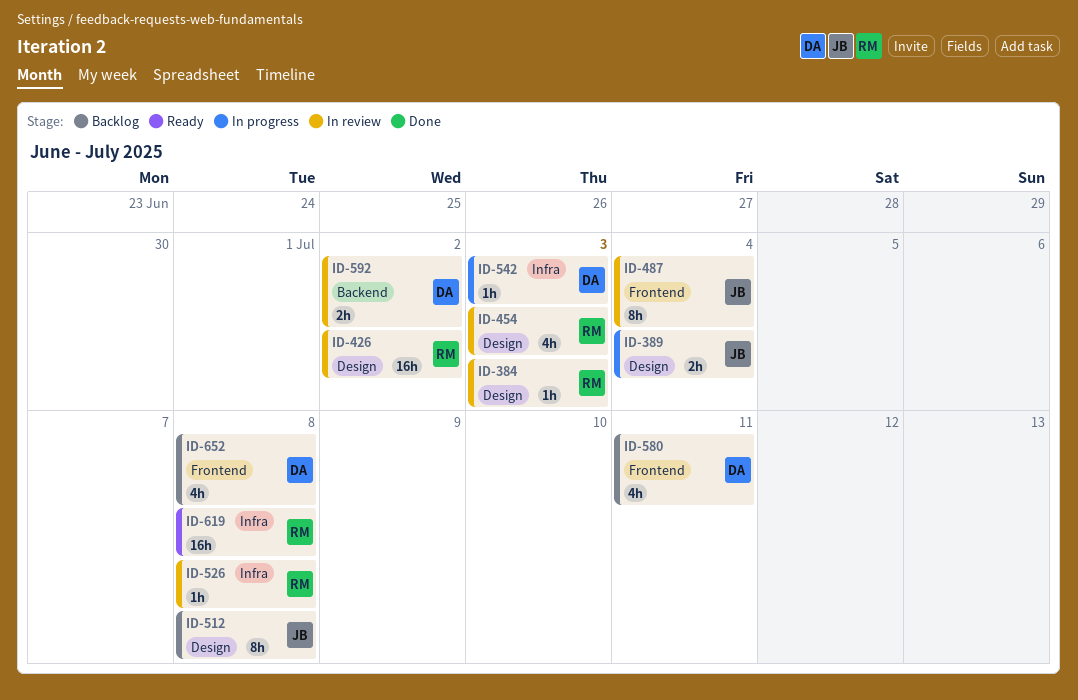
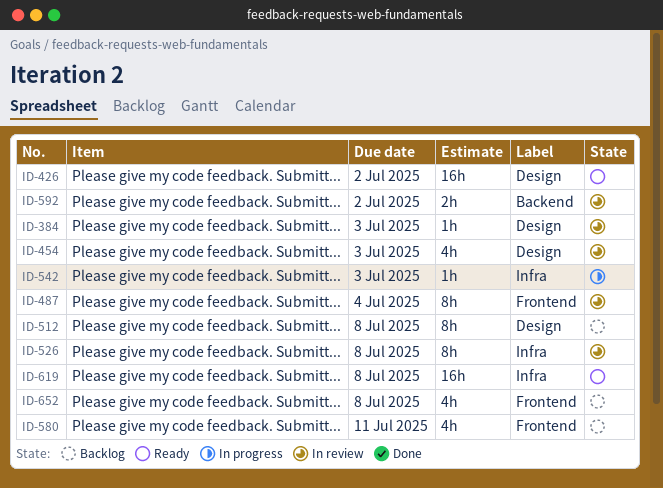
ID-389: present -> none
ID-426, status: In review -> Ready
ID-526, estimate: 1h -> 8h

